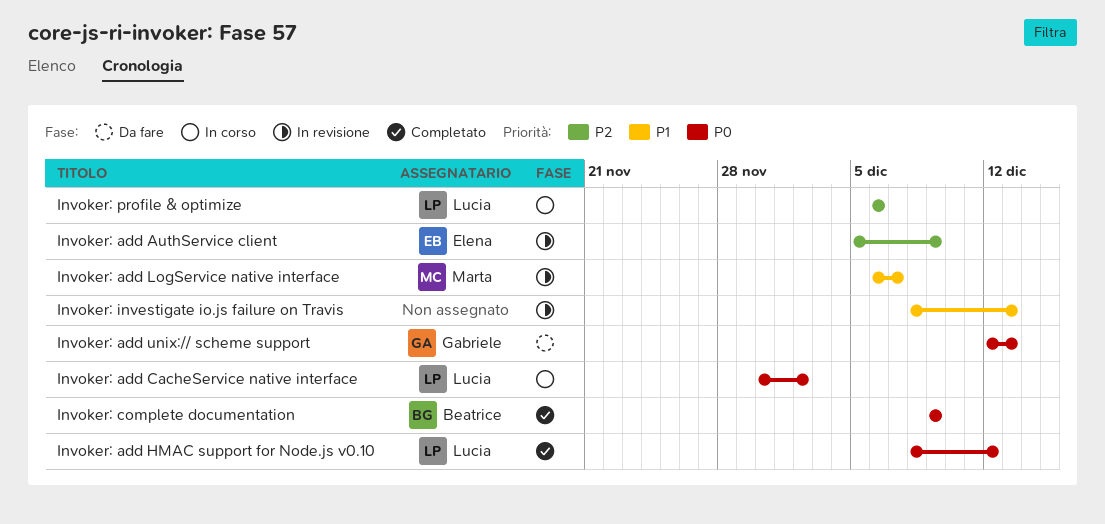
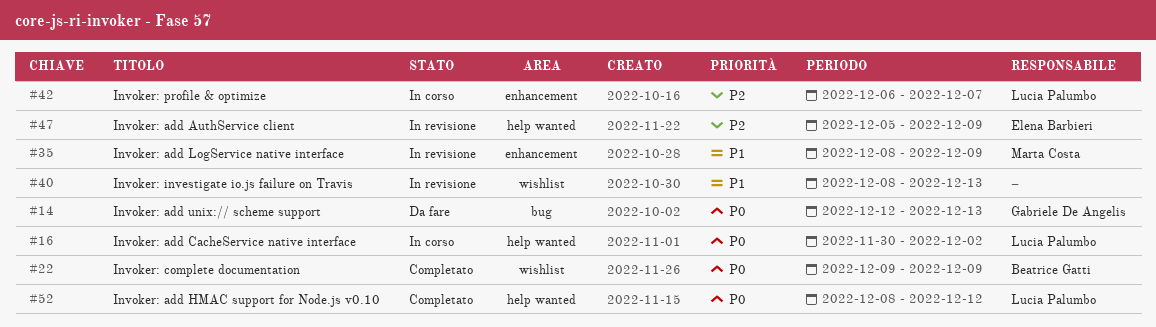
Invoker: add LogService native interface, start: Dec 6 -> Dec 8
Invoker: add LogService native interface, due: Dec 7 -> Dec 9
Invoker: profile & optimize, due: Dec 6 -> Dec 7

